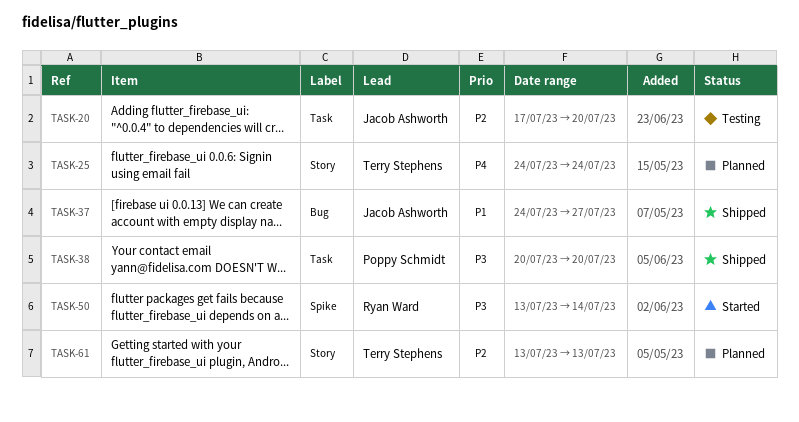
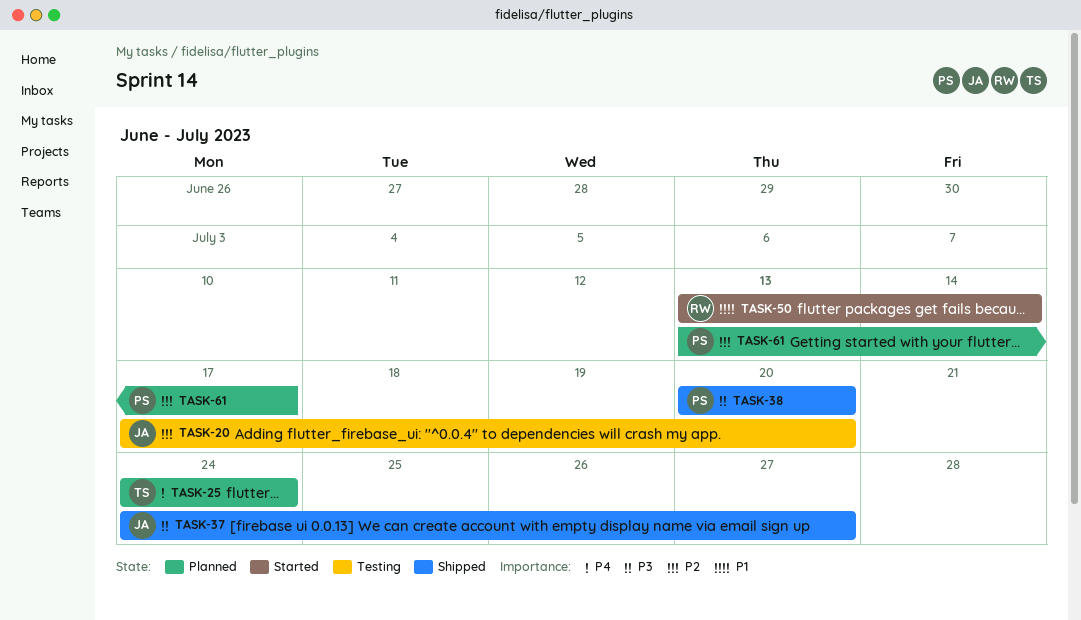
TASK-37, priority: P1 -> P3
TASK-50, priority: P3 -> P1
TASK-61, owner: Terry Stephens -> Poppy Schmidt
TASK-61, due: Jul 13 -> Jul 17

